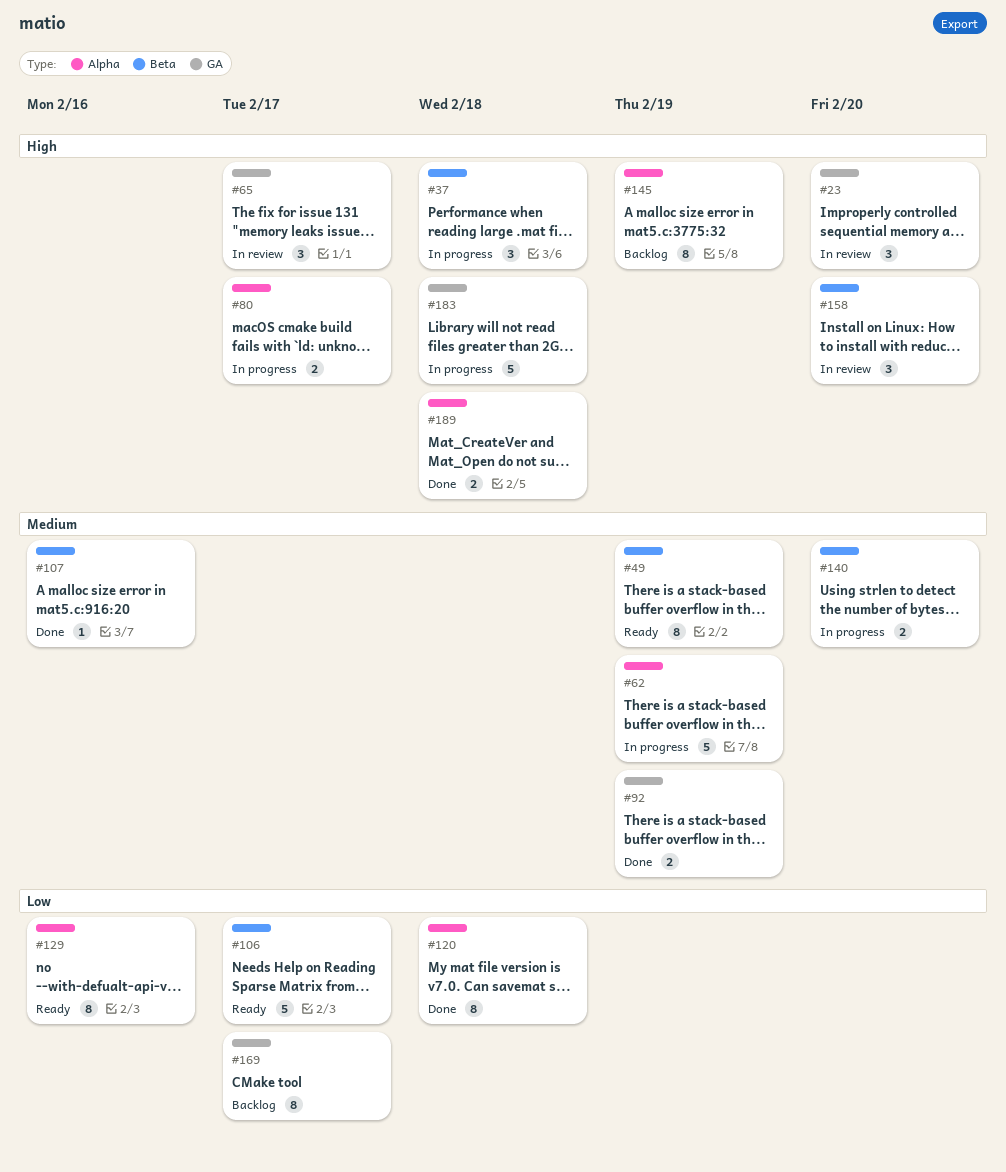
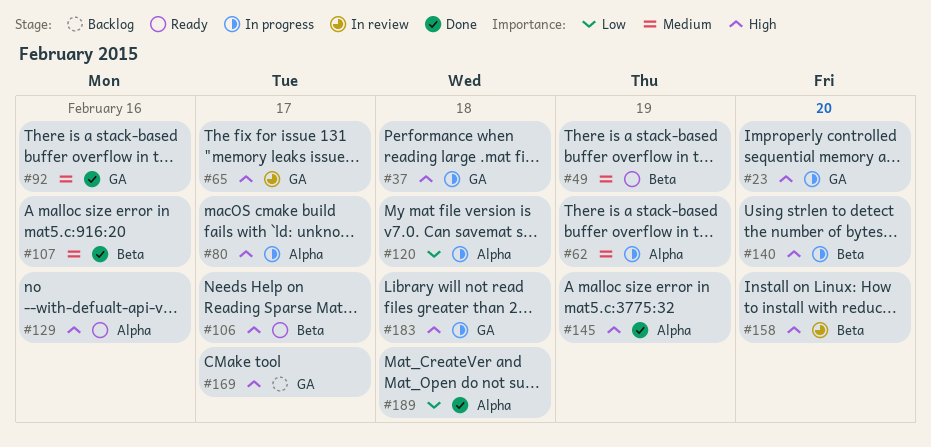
#23, status: In review -> In progress
#37, label: Beta -> GA
#92, due: Feb 19 -> Feb 16
#106, priority: Low -> High
#120, status: Done -> In progress
#129, priority: Low -> High
#140, priority: Medium -> High
#145, status: Backlog -> Done
#169, priority: Low -> High
#189, priority: High -> Low

